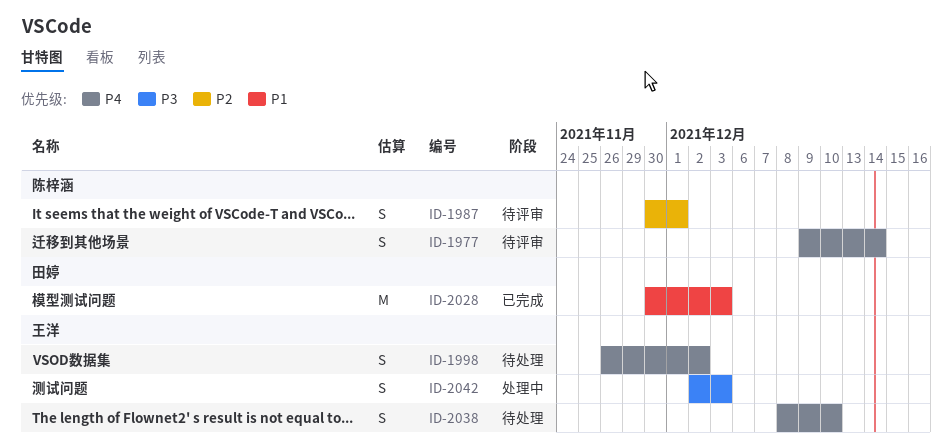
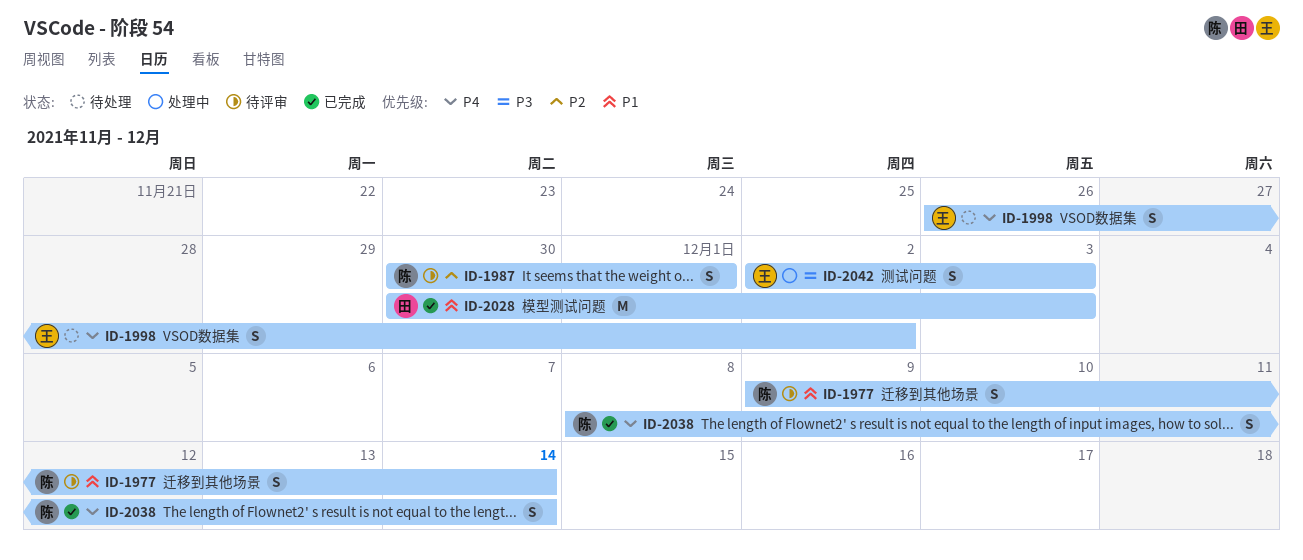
ID-1977, priority: P4 -> P1
ID-2038, status: 待处理 -> 已完成
ID-2038, owner: 王洋 -> 陈梓涵
ID-2038, due: Dec 10 -> Dec 14

